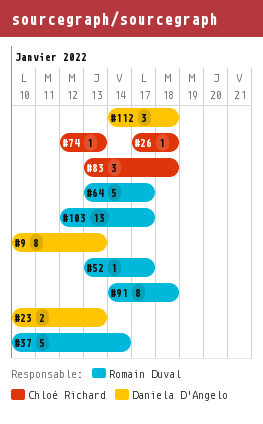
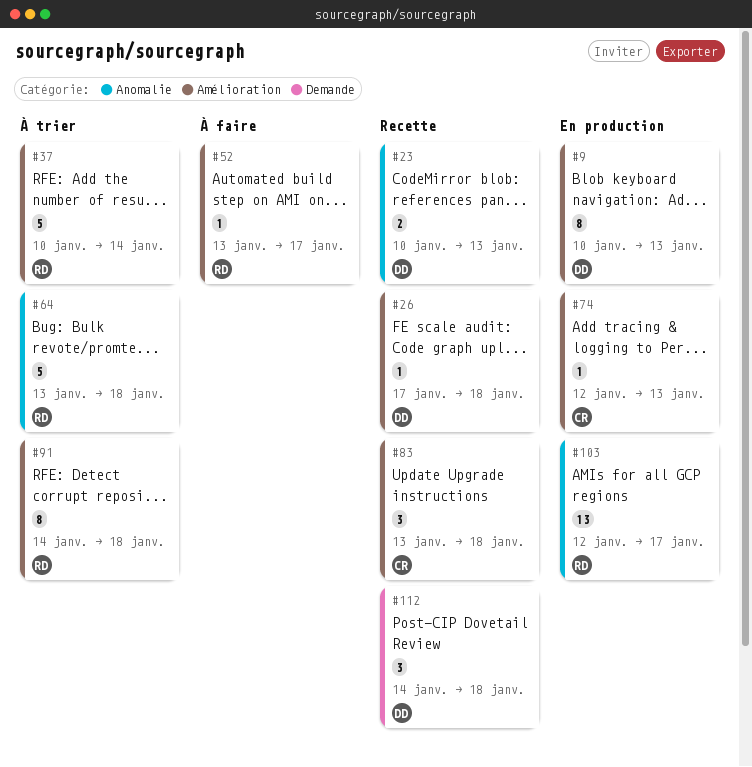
#26, owner: Chloé Richard -> Daniela D'Angelo
#64, due: Jan 17 -> Jan 18

